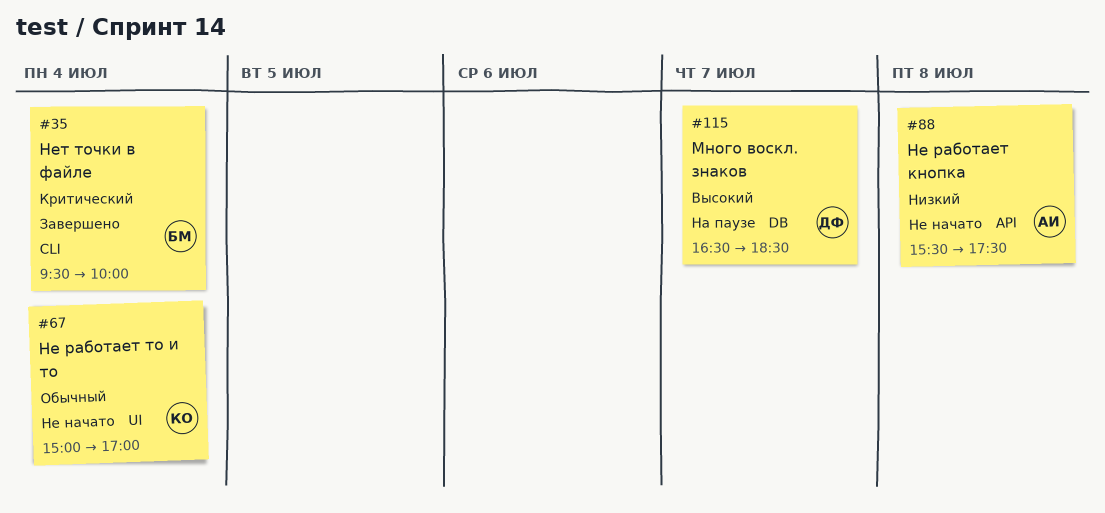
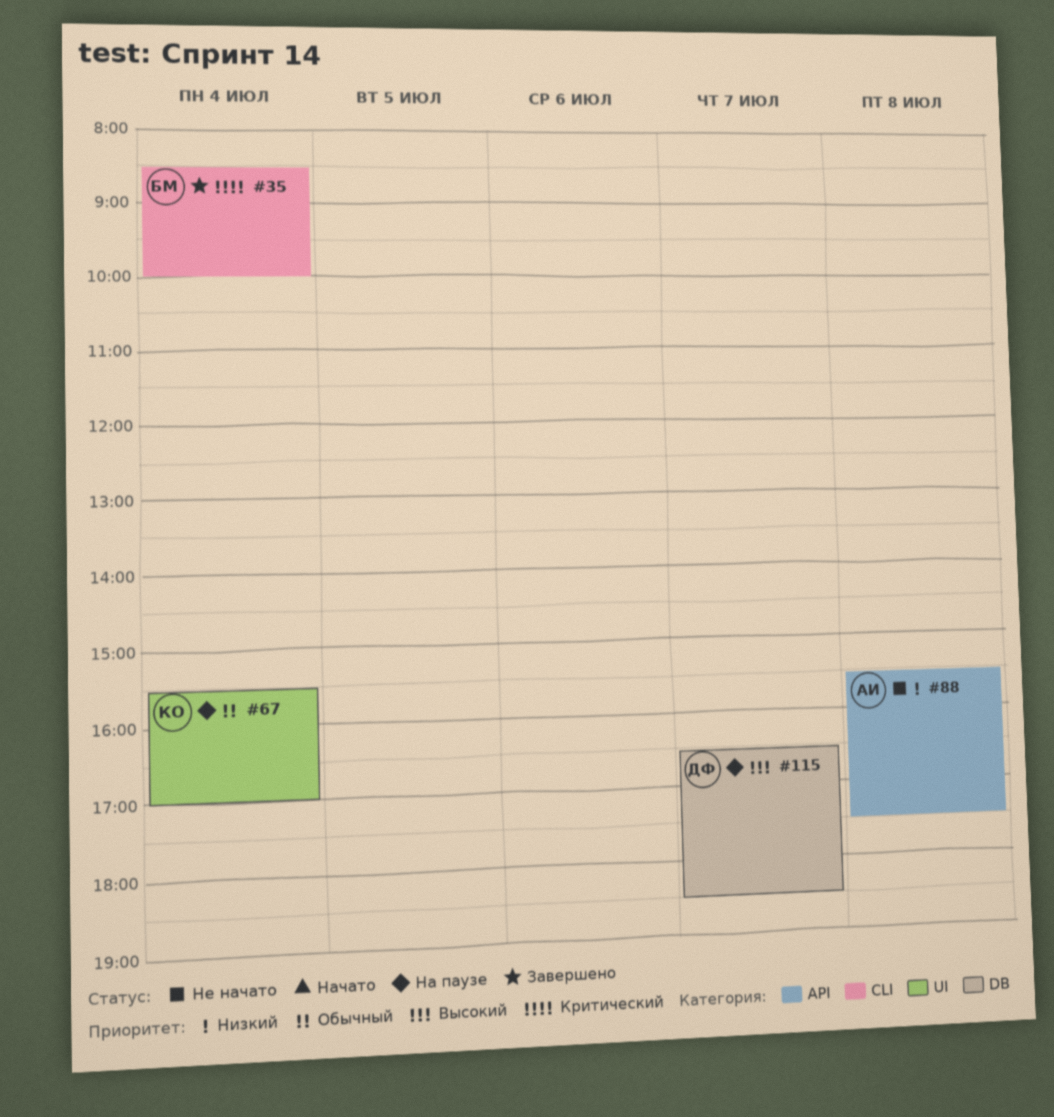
#35, begins: 09:30 -> 08:30
#67, status: Не начато -> На паузе
#67, begins: 15:00 -> 15:30

